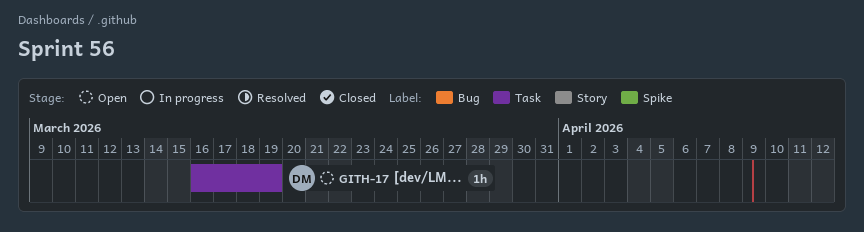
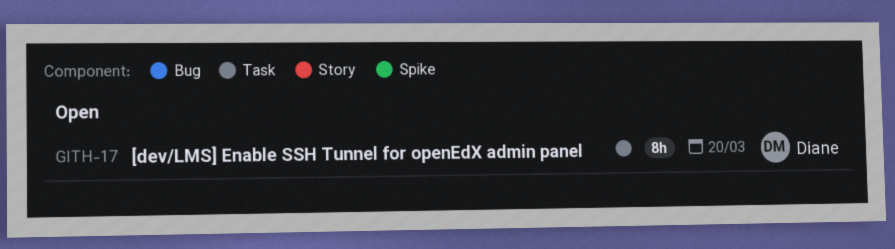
GITH-17, estimate: 1h -> 8h
GITH-17, due: Mar 19 -> Mar 20

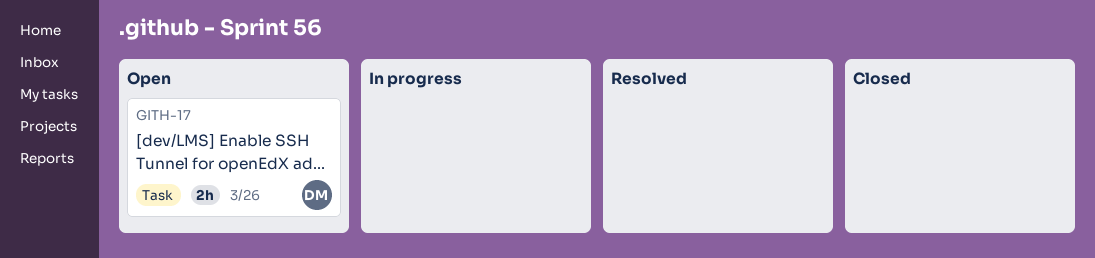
GITH-17, estimate: 8h -> 2h
GITH-17, due: Mar 20 -> Mar 26

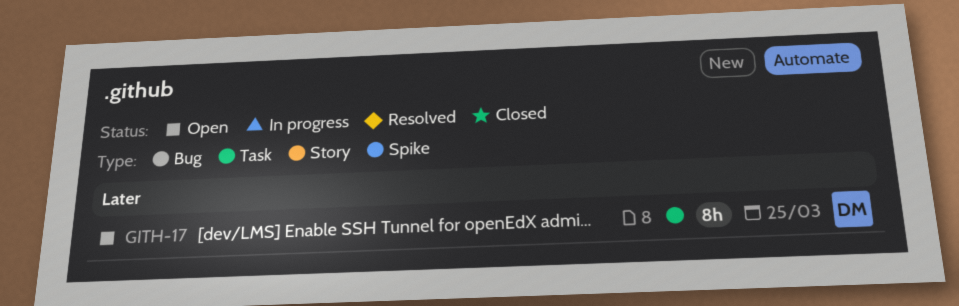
GITH-17, estimate: 2h -> 8h
GITH-17, due: Mar 26 -> Mar 25

